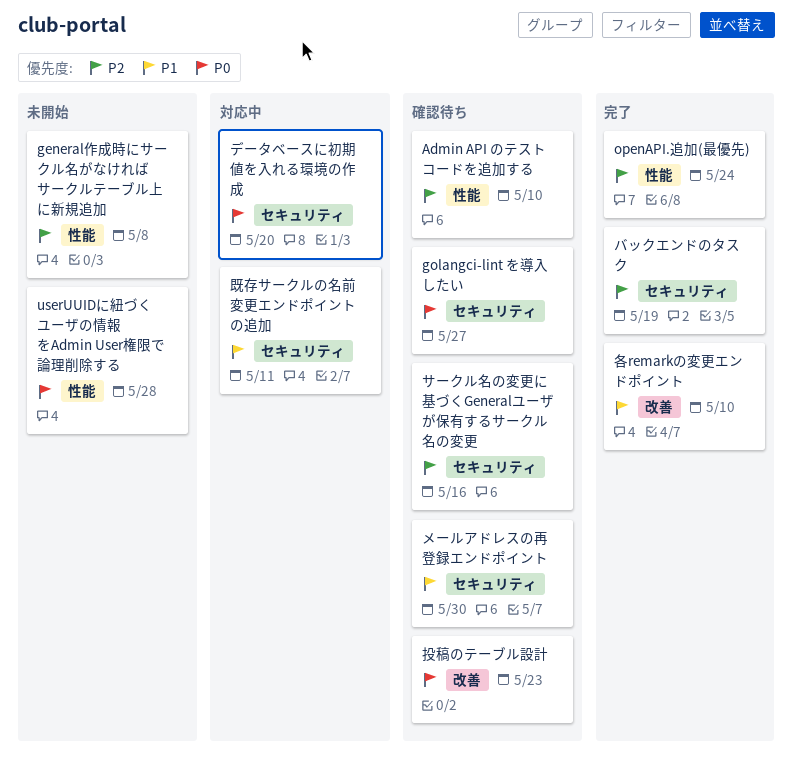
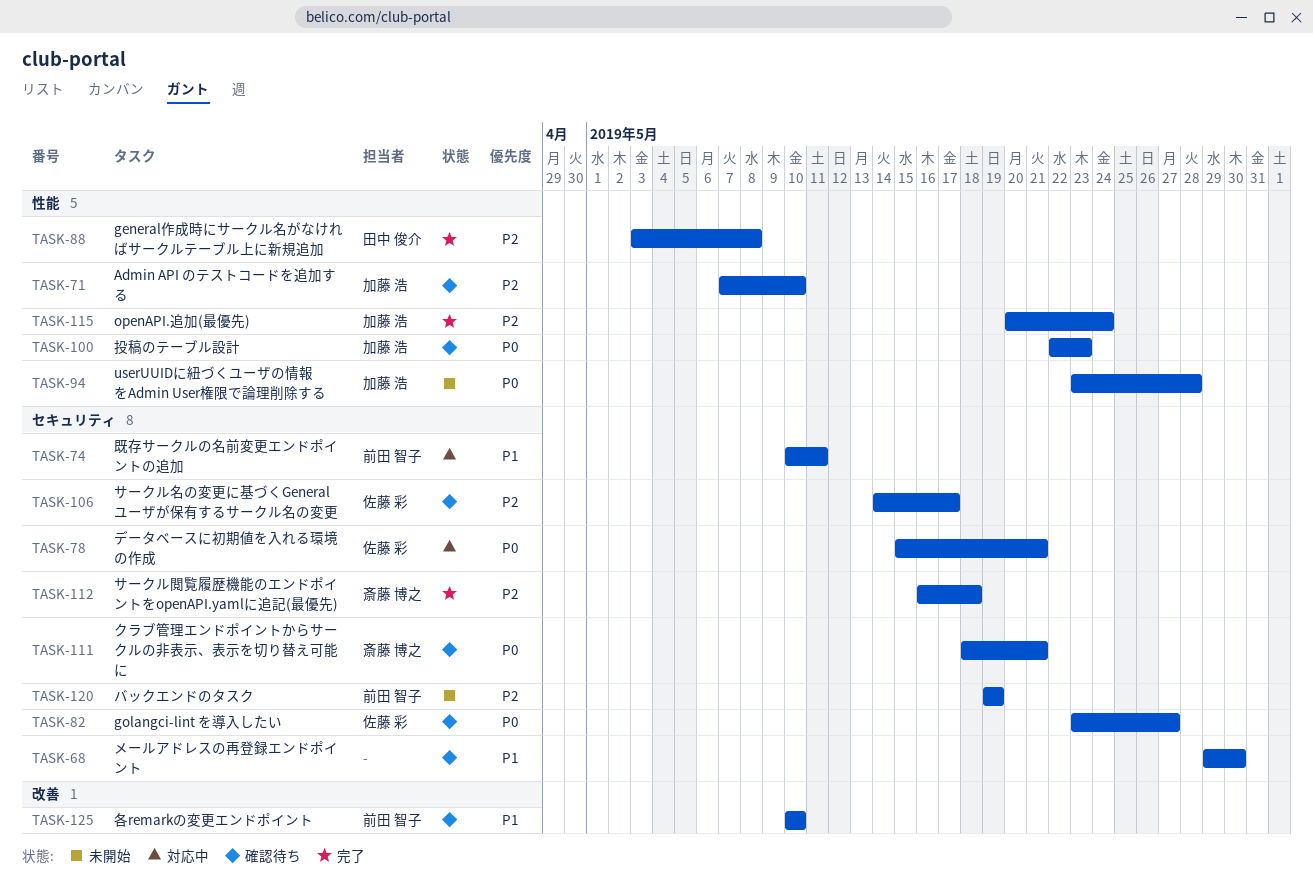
general作成時にサークル名がなければサークルテーブル上に新規追加, status: 未開始 -> 完了
クラブ管理エンドポイントからサークルの非表示、表示を切り替え可能に: none -> present
サークル名の変更に基づくGeneralユーザが保有するサークル名の変更, due: May 16 -> May 17
サークル閲覧履歴機能のエンドポイントをopenAPI.yamlに追記(最優先): none -> present
データベースに初期値を入れる環境の作成, due: May 20 -> May 21
バックエンドのタスク, status: 完了 -> 未開始
各remarkの変更エンドポイント, status: 完了 -> 確認待ち
投稿のテーブル設計, label: 改善 -> 性能

